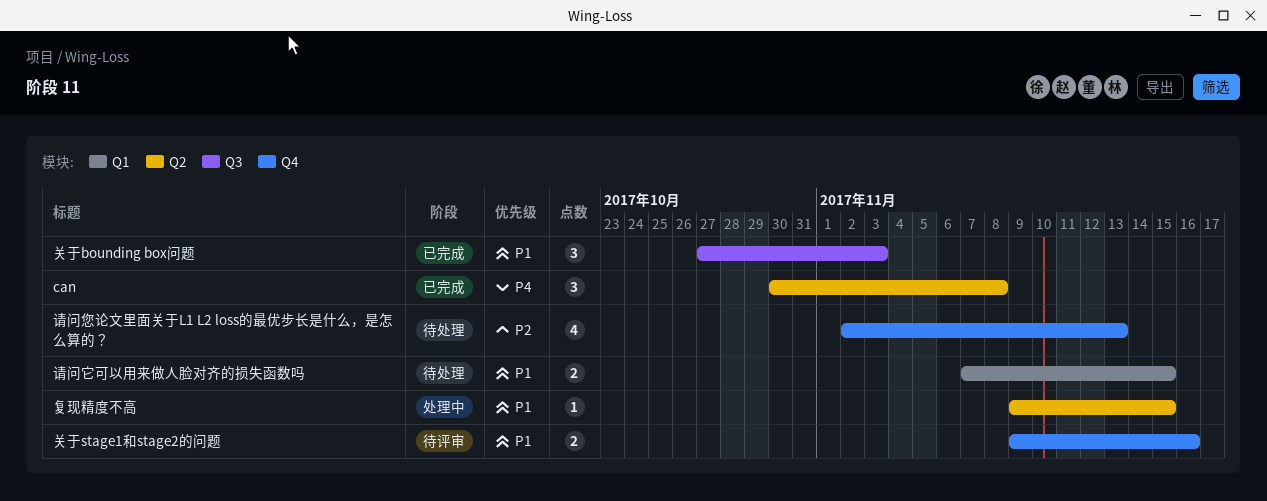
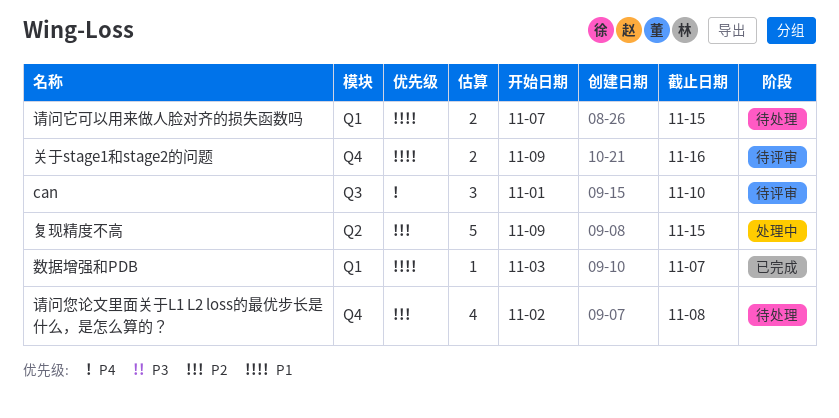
can, status: 已完成 -> 待评审
can, label: Q2 -> Q3
can, start: Oct 30 -> Nov 1
can, due: Nov 8 -> Nov 10
关于bounding box问题: present -> none
复现精度不高, priority: P1 -> P2
复现精度不高, estimate: 1 -> 5
数据增强和PDB: none -> present
请问您论文里面关于L1 L2 loss的最优步长是什么，是怎么算的？, due: Nov 13 -> Nov 8

